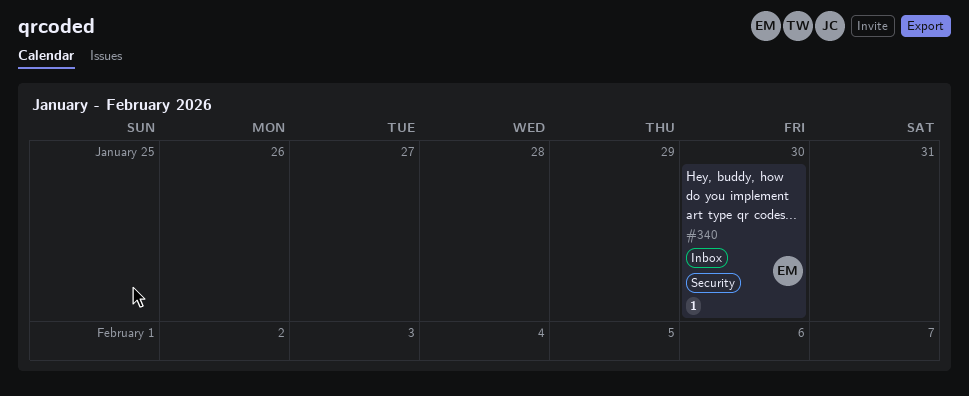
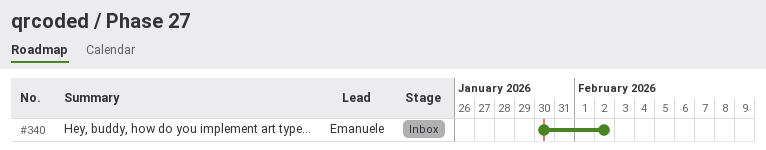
#340, due: Jan 30 -> Feb 2

